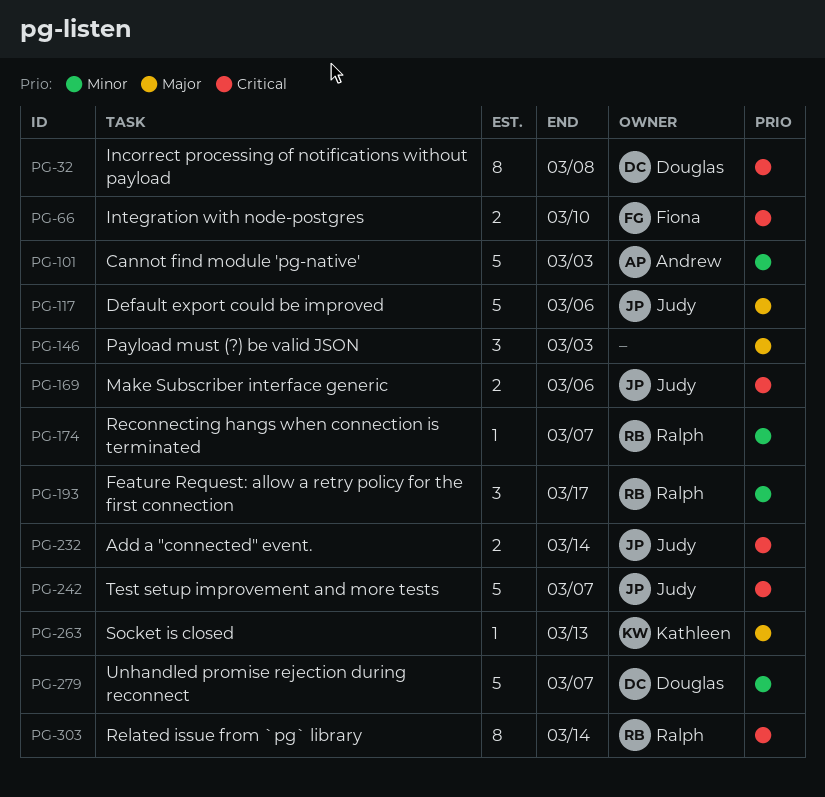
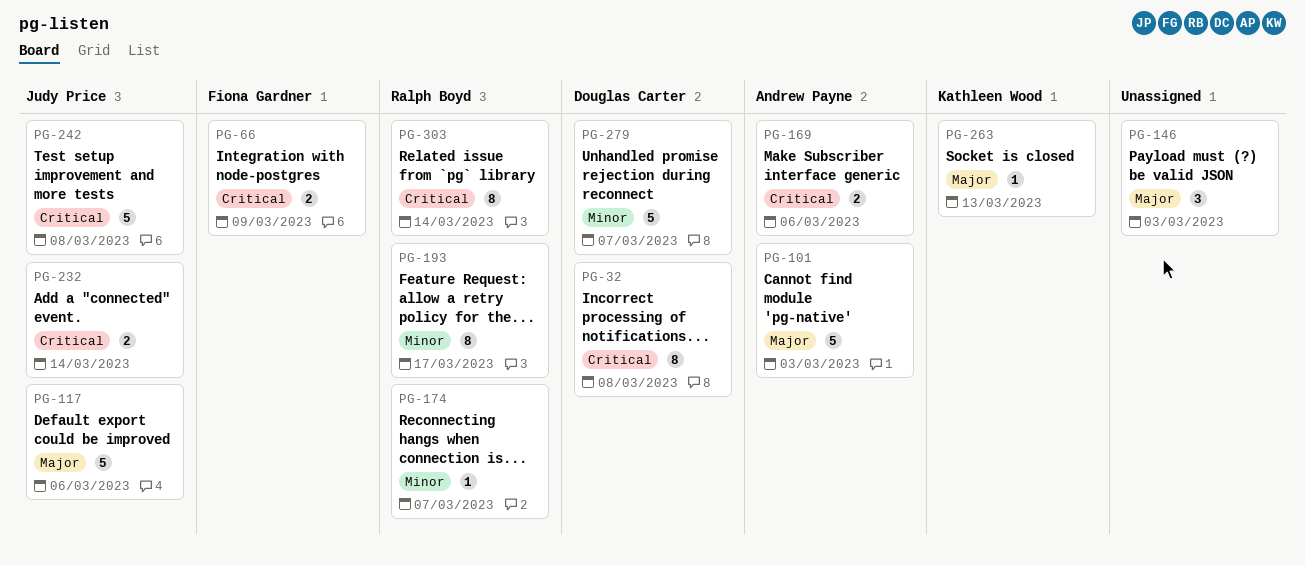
PG-66, due: Mar 10 -> Mar 9
PG-101, priority: Minor -> Major
PG-169, owner: Judy Price -> Andrew Payne
PG-193, estimate: 3 -> 8
PG-242, due: Mar 7 -> Mar 8

